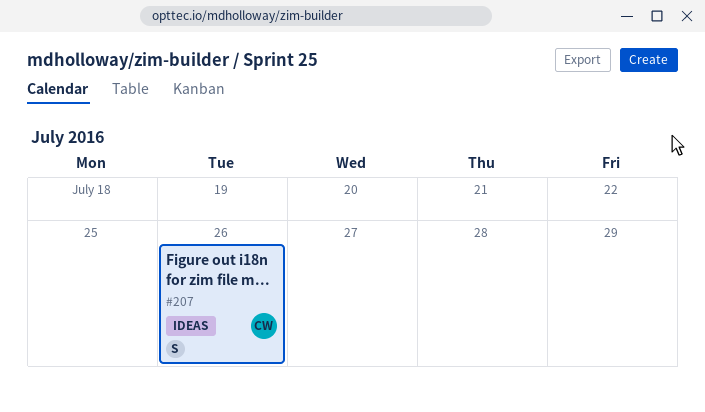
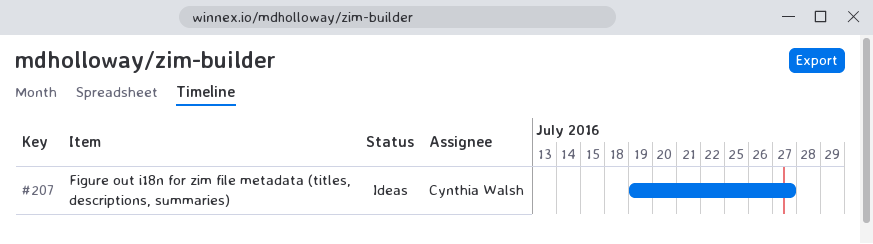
#207, due: Jul 26 -> Jul 27

